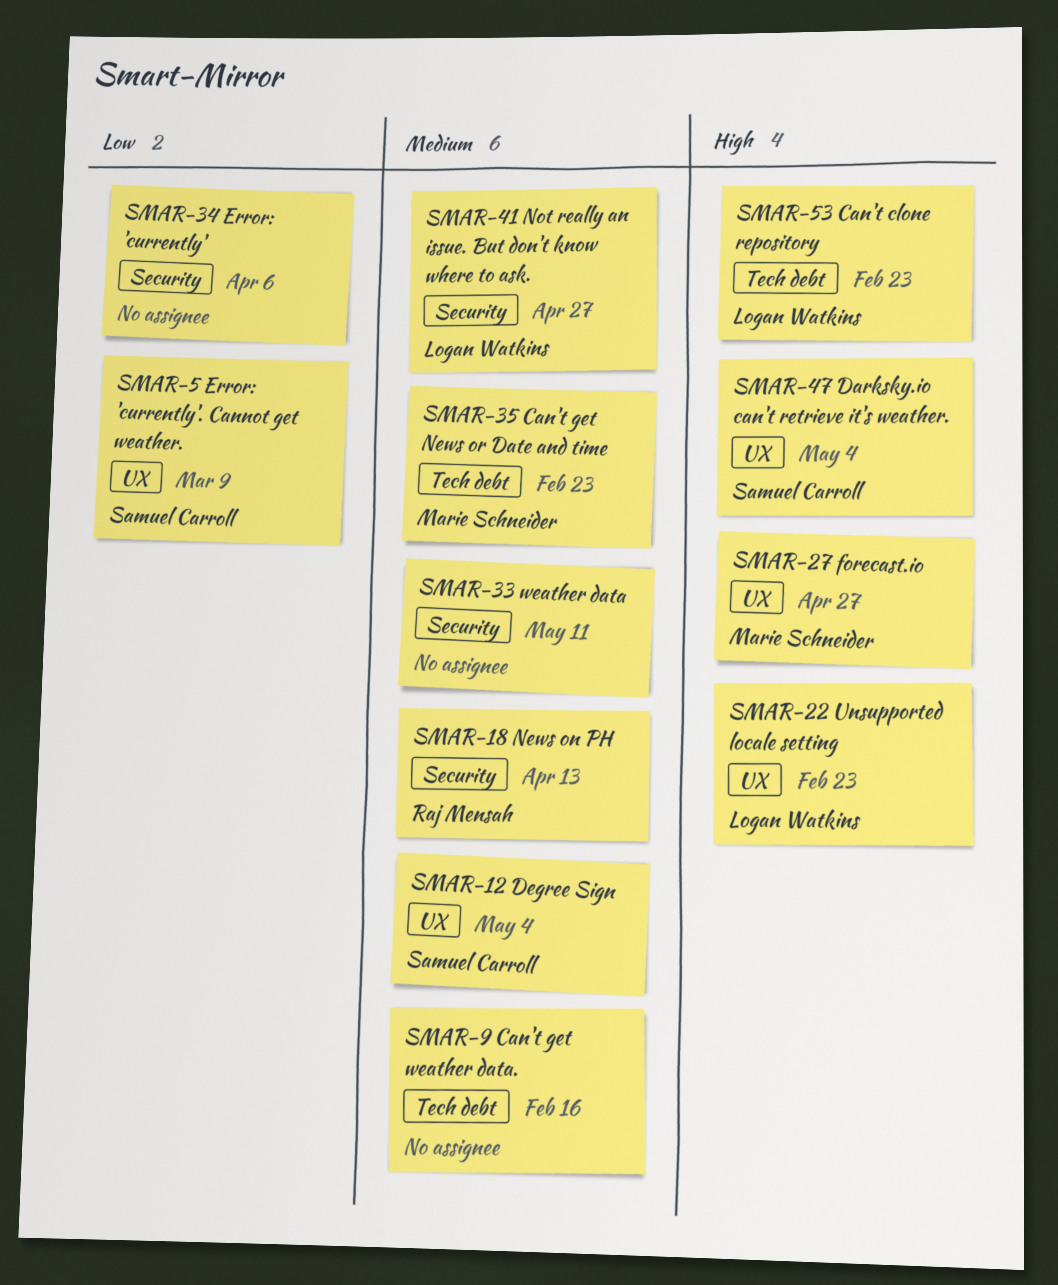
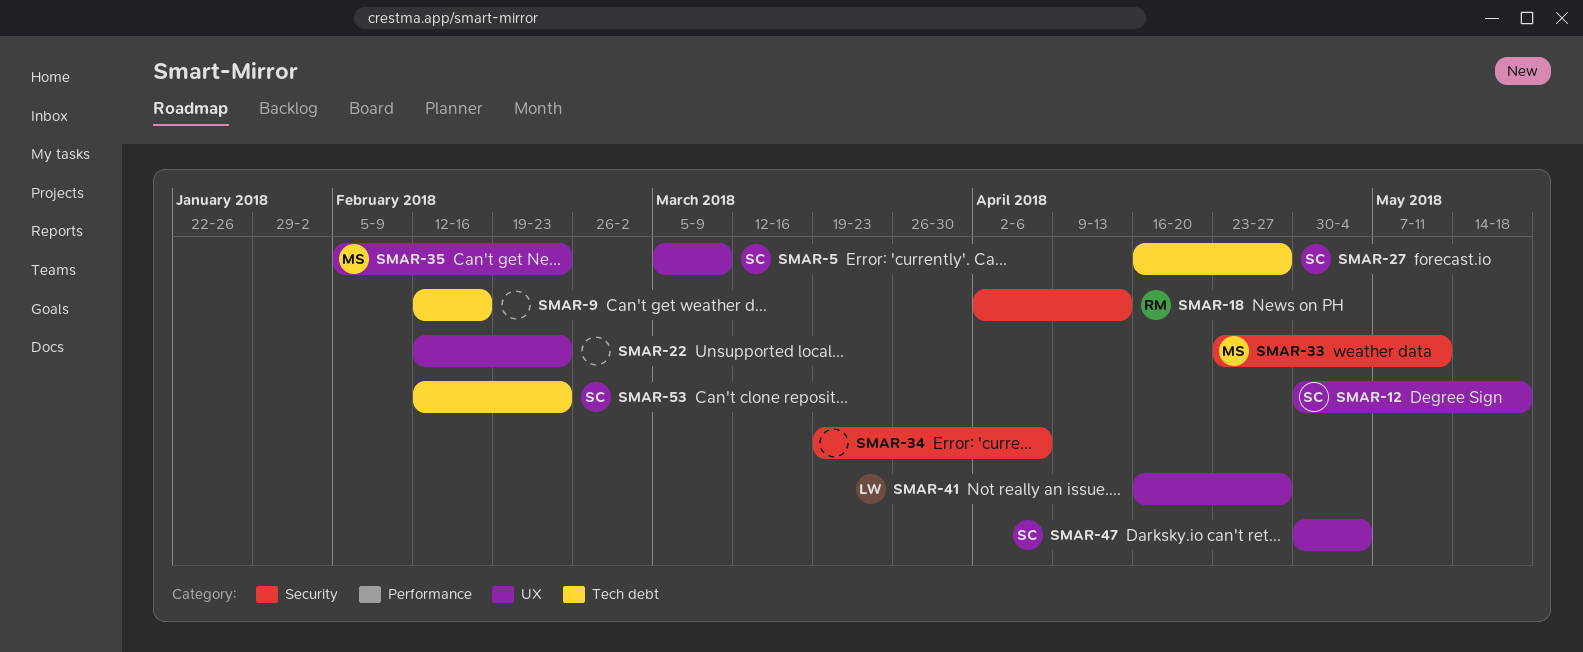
SMAR-12, due: May 4 -> May 18
SMAR-22, owner: Logan Watkins -> none
SMAR-27, owner: Marie Schneider -> Samuel Carroll
SMAR-27, label: UX -> Tech debt
SMAR-33, owner: none -> Marie Schneider
SMAR-35, label: Tech debt -> UX
SMAR-41, label: Security -> UX
SMAR-53, owner: Logan Watkins -> Samuel Carroll

